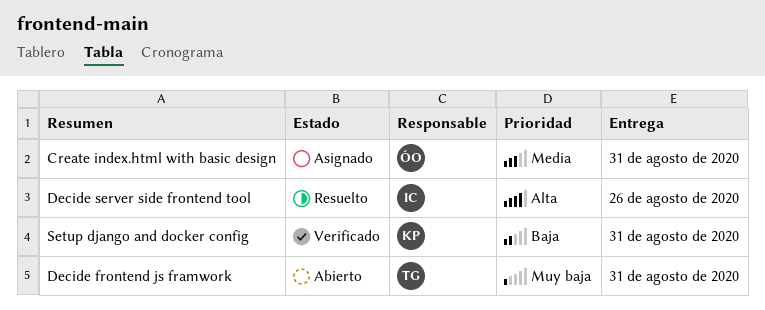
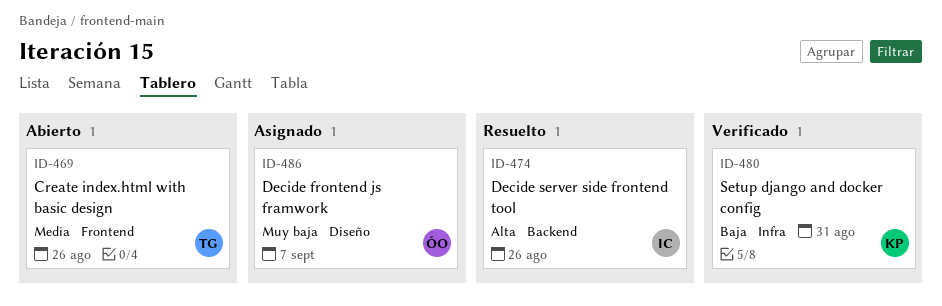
Create index.html with basic design, status: Asignado -> Abierto
Create index.html with basic design, owner: ÓO -> TG
Create index.html with basic design, due: Aug 31 -> Aug 26
Decide frontend js framwork, status: Abierto -> Asignado
Decide frontend js framwork, owner: TG -> ÓO
Decide frontend js framwork, due: Aug 31 -> Sep 7

